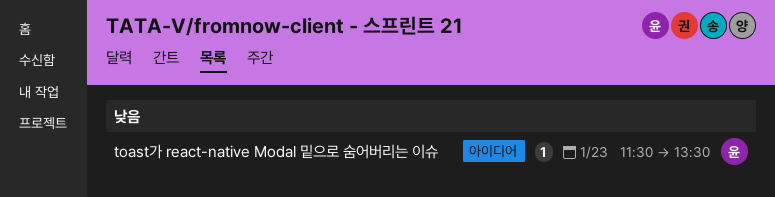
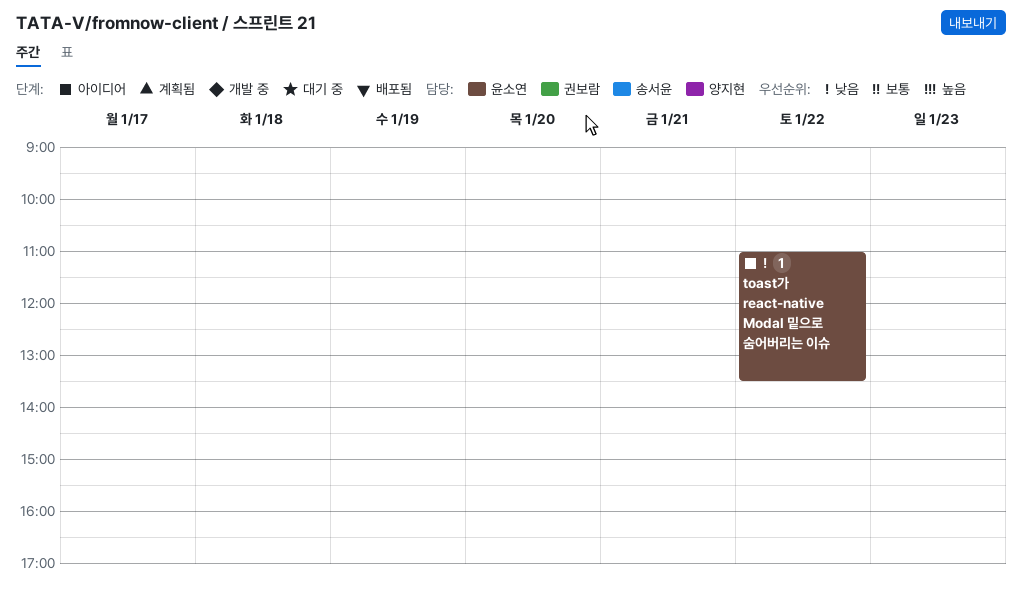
toast가 react-native Modal 밑으로 숨어버리는 이슈, day: Jan 23 -> Jan 22
toast가 react-native Modal 밑으로 숨어버리는 이슈, begins: 11:30 -> 11:00

